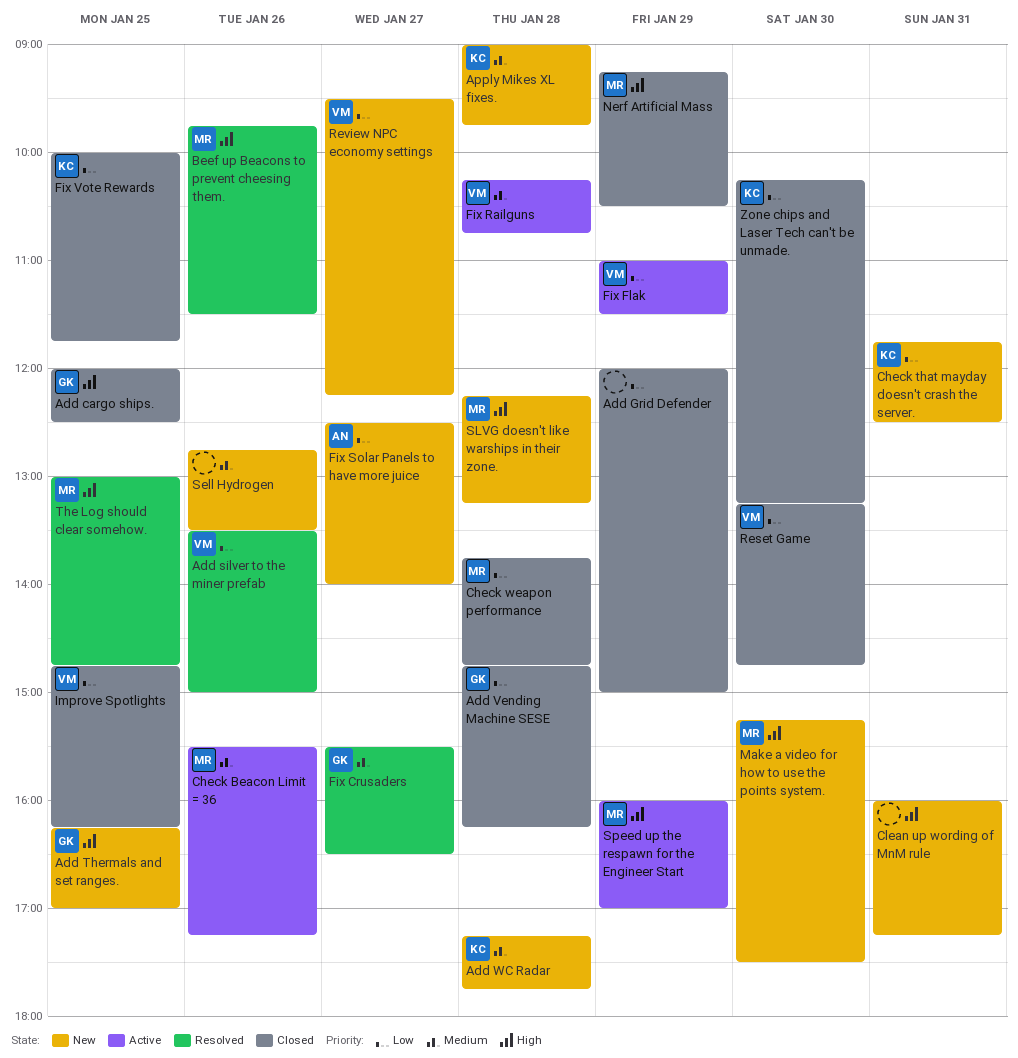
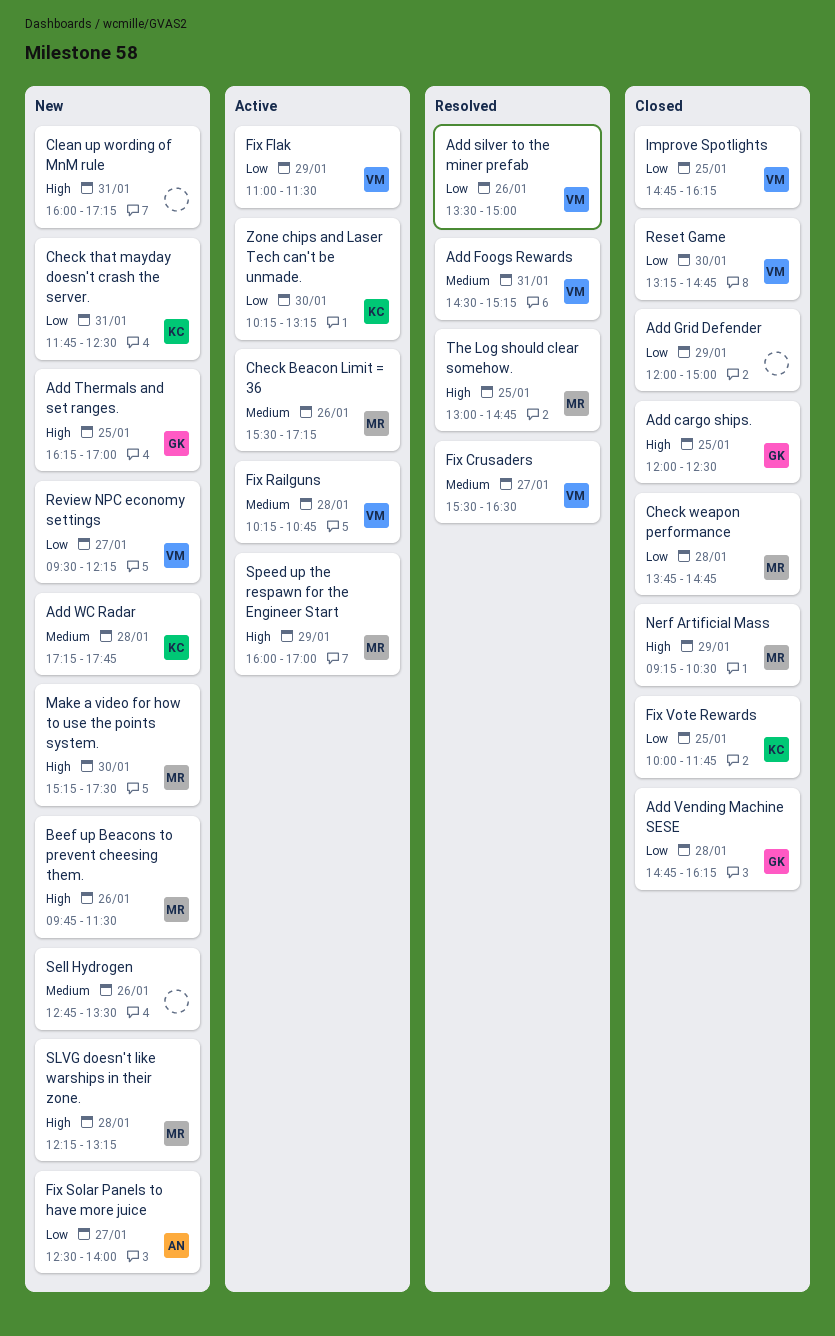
Add Foogs Rewards: none -> present
Apply Mikes XL fixes.: present -> none
Beef up Beacons to prevent cheesing them., status: Resolved -> New
Fix Crusaders, owner: GK -> VM
Zone chips and Laser Tech can't be unmade., status: Closed -> Active

